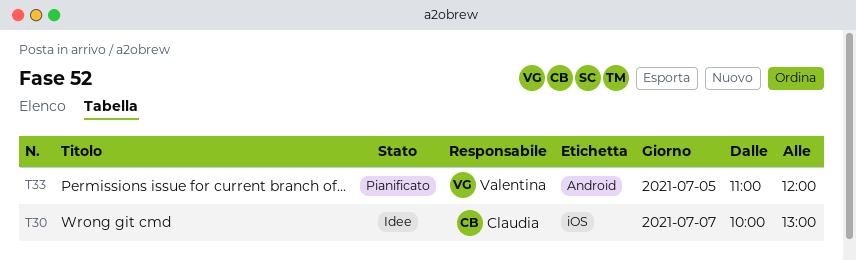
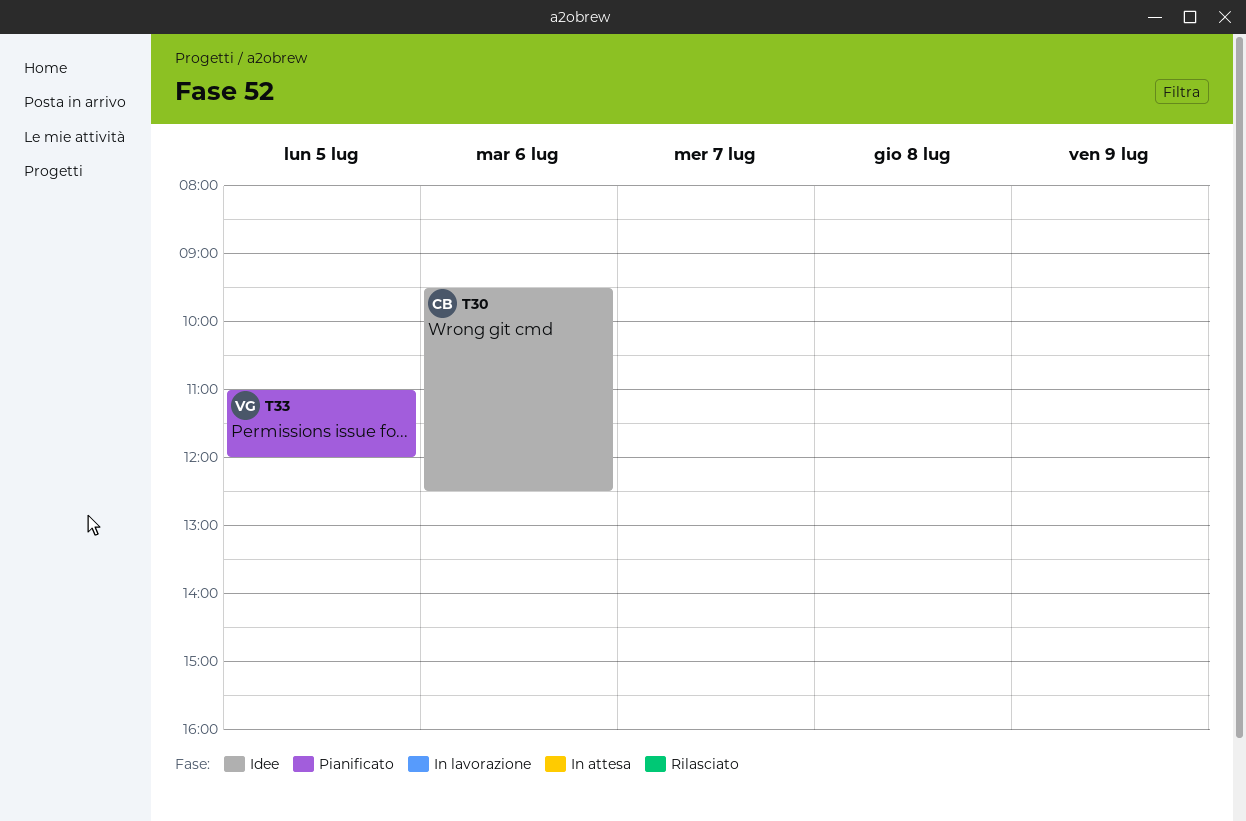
T30, day: Jul 7 -> Jul 6
T30, begins: 10:00 -> 09:30
T30, ends: 13:00 -> 12:30

